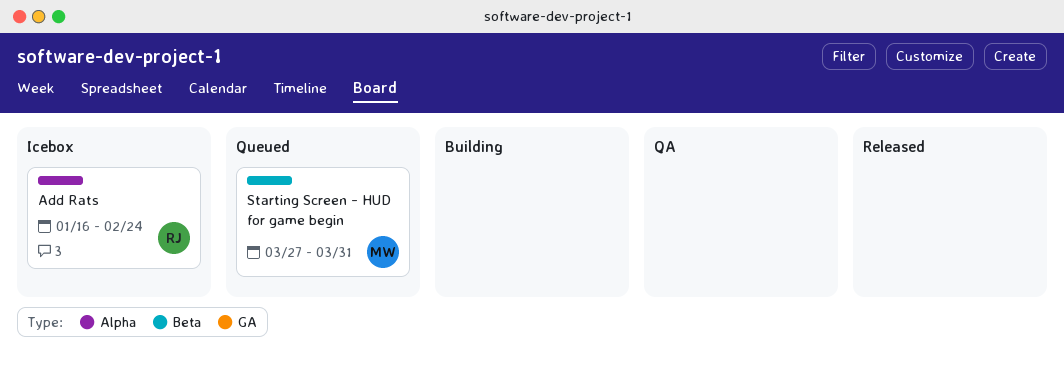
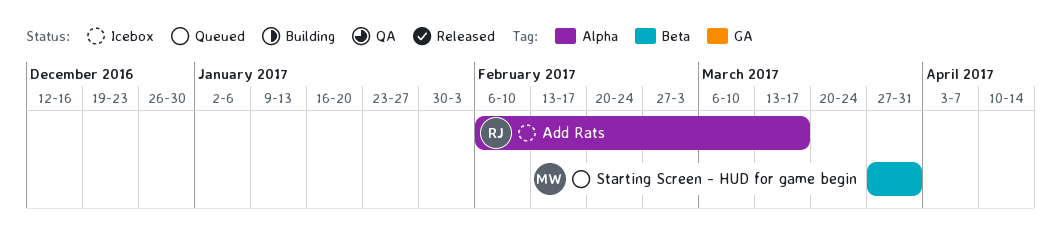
Add Rats, start: Jan 16 -> Feb 6
Add Rats, due: Feb 24 -> Mar 17

